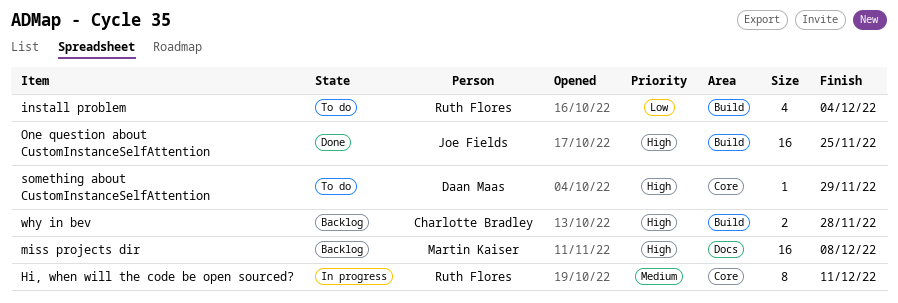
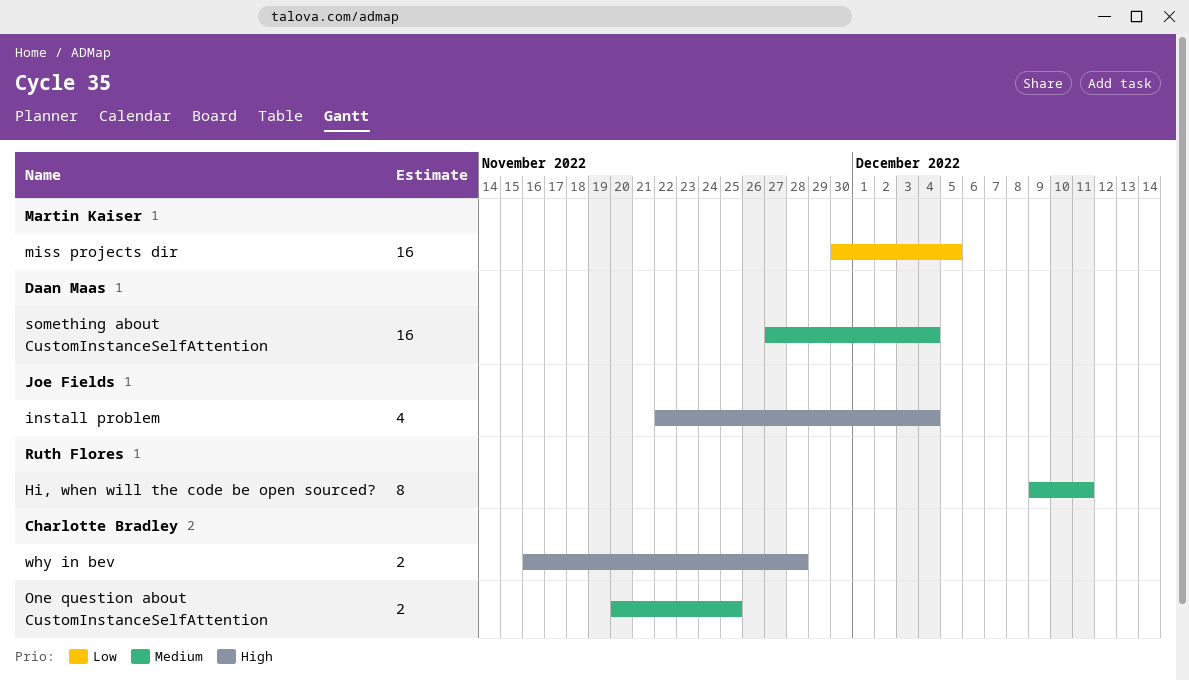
install problem, owner: Ruth Flores -> Joe Fields
install problem, priority: Low -> High
miss projects dir, priority: High -> Low
miss projects dir, due: Dec 8 -> Dec 5
One question about CustomInstanceSelfAttention, owner: Joe Fields -> Charlotte Bradley
One question about CustomInstanceSelfAttention, priority: High -> Medium
One question about CustomInstanceSelfAttention, estimate: 16 -> 2
something about CustomInstanceSelfAttention, priority: High -> Medium
something about CustomInstanceSelfAttention, estimate: 1 -> 16
something about CustomInstanceSelfAttention, due: Nov 29 -> Dec 4

